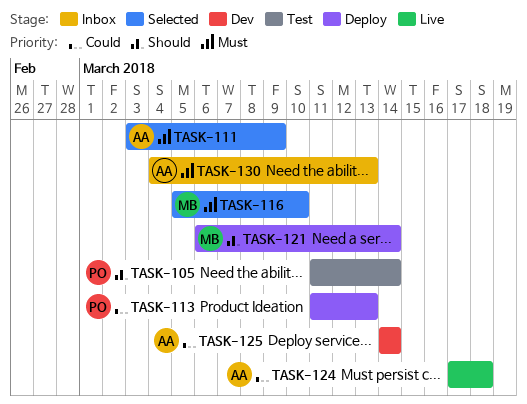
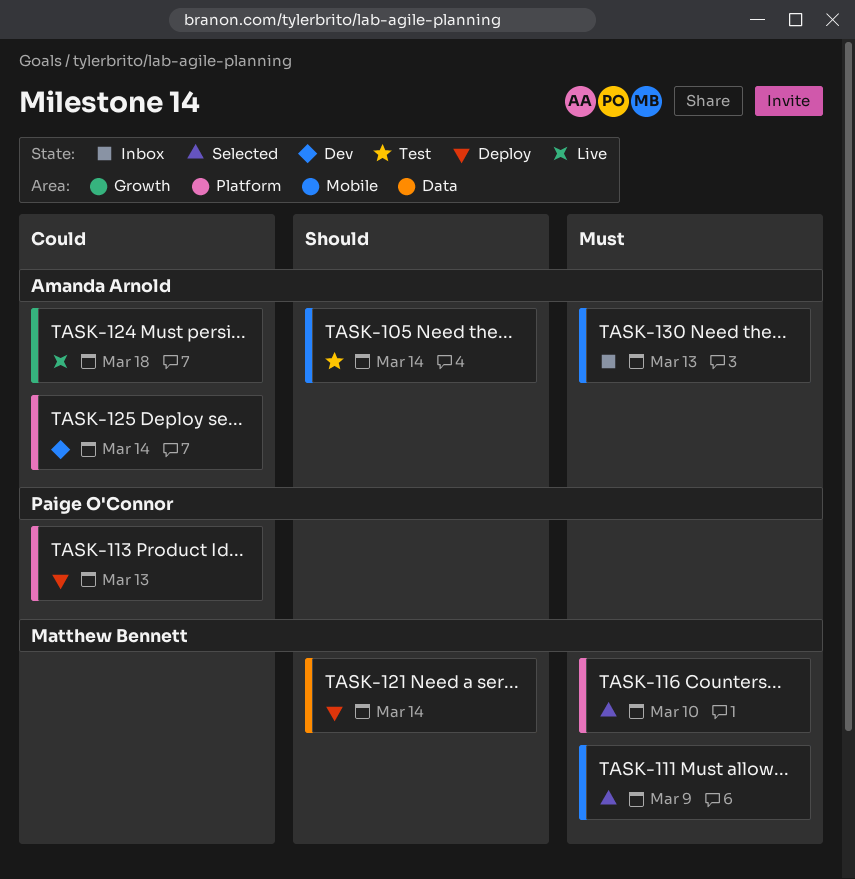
TASK-105, owner: Paige O'Connor -> Amanda Arnold
TASK-111, owner: Amanda Arnold -> Matthew Bennett

